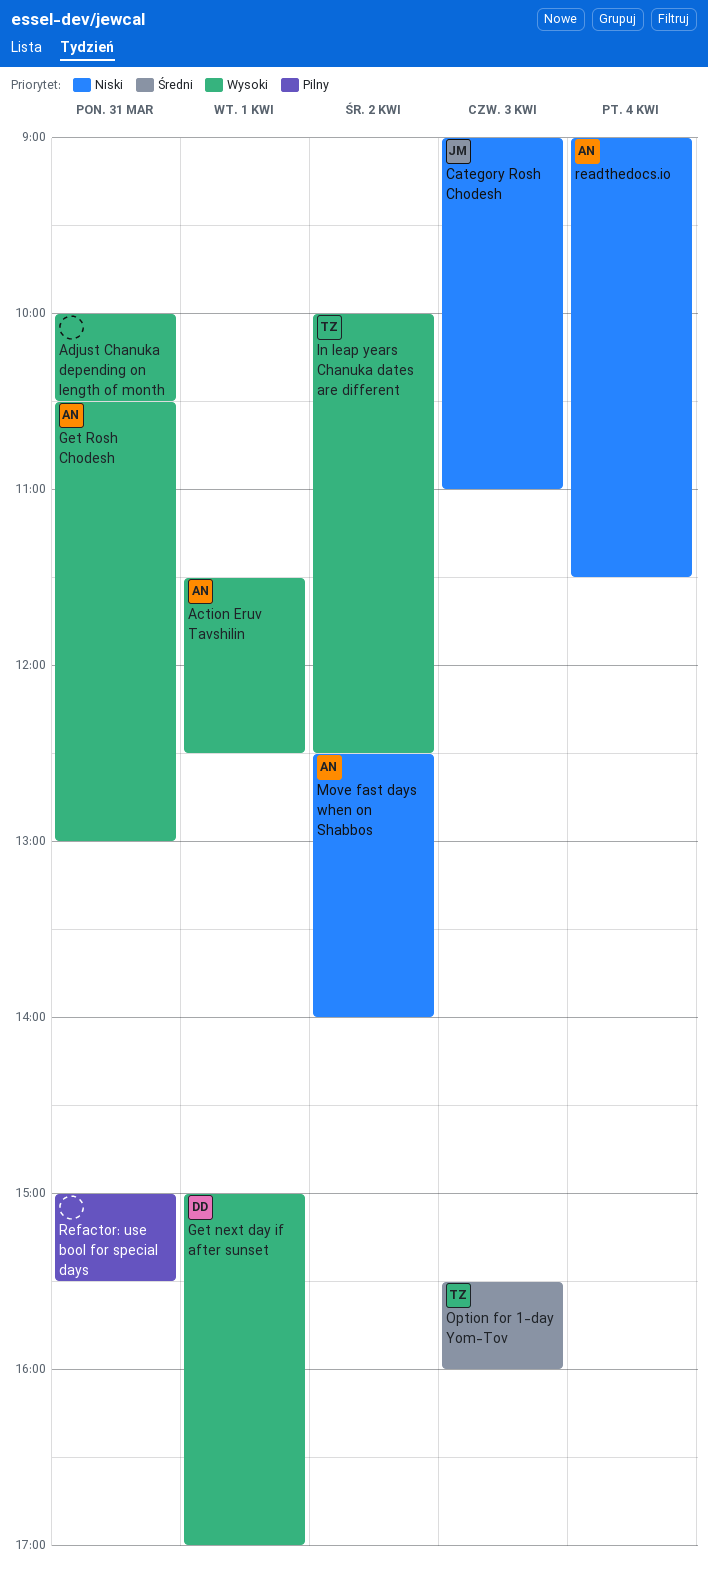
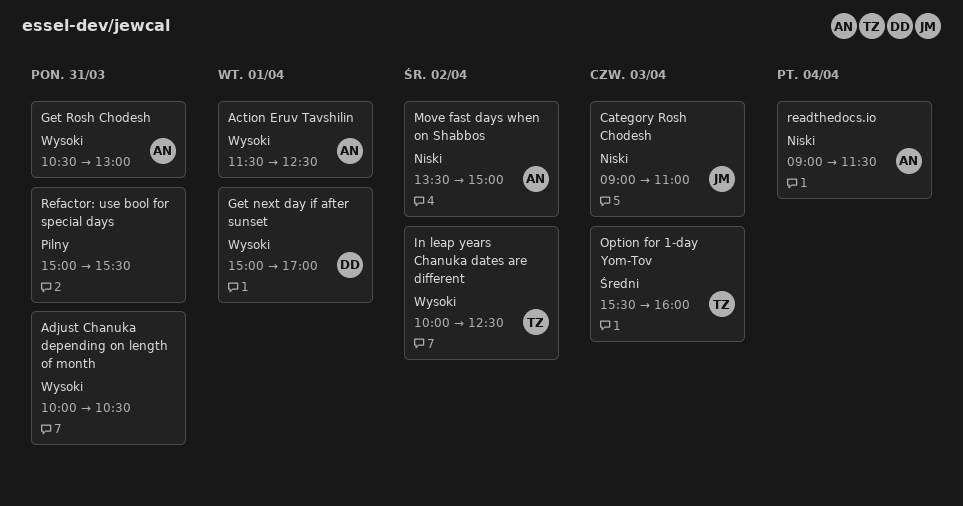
Move fast days when on Shabbos, begins: 12:30 -> 13:30
Move fast days when on Shabbos, ends: 14:00 -> 15:00

